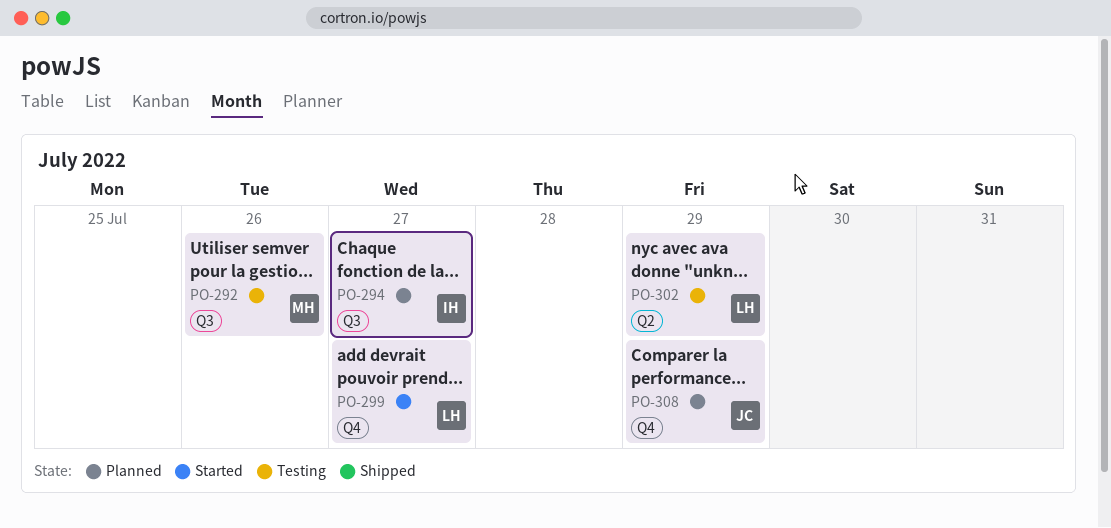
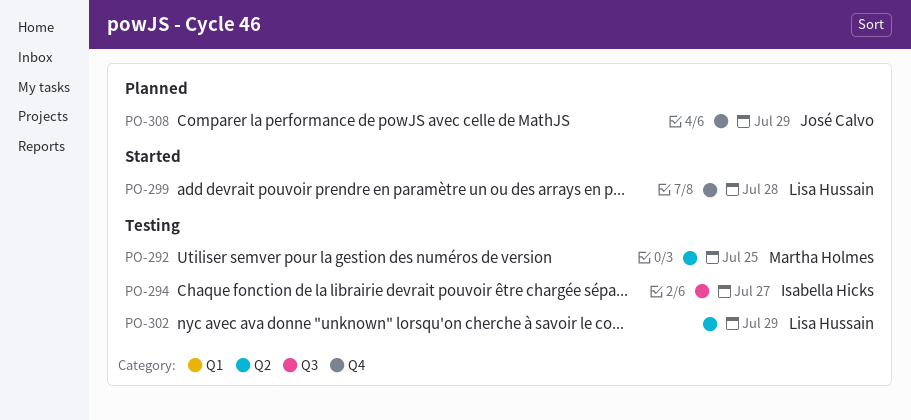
PO-292, label: Q3 -> Q2
PO-292, due: Jul 26 -> Jul 25
PO-294, status: Planned -> Testing
PO-299, due: Jul 27 -> Jul 28

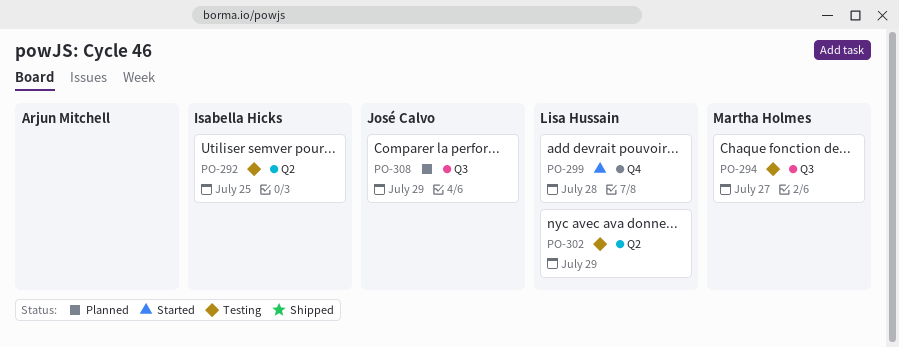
PO-292, owner: Martha Holmes -> Isabella Hicks
PO-294, owner: Isabella Hicks -> Martha Holmes
PO-308, label: Q4 -> Q3

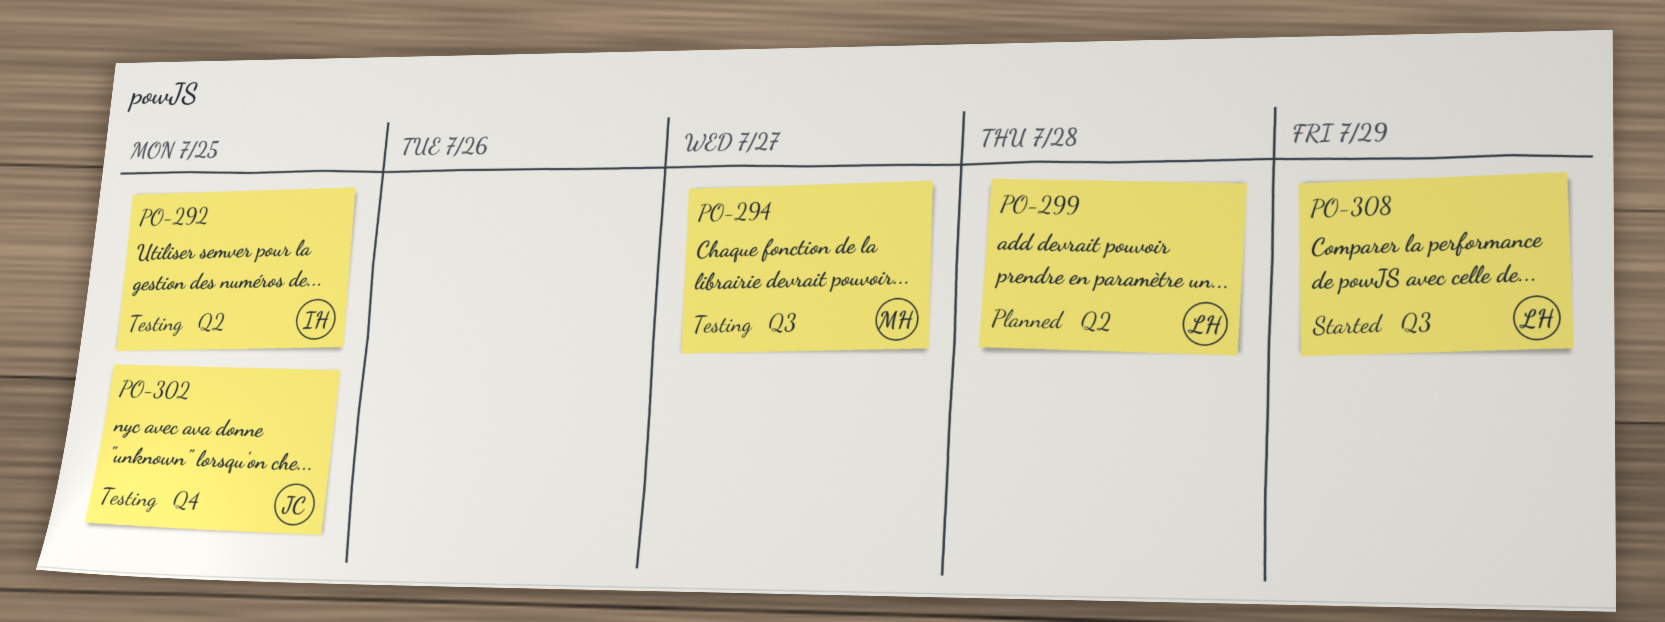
PO-299, status: Started -> Planned
PO-299, label: Q4 -> Q2
PO-302, owner: Lisa Hussain -> José Calvo
PO-302, label: Q2 -> Q4
PO-302, due: Jul 29 -> Jul 25
PO-308, status: Planned -> Started
PO-308, owner: José Calvo -> Lisa Hussain

